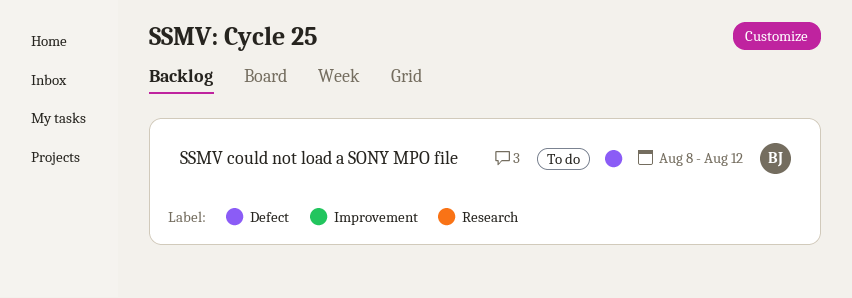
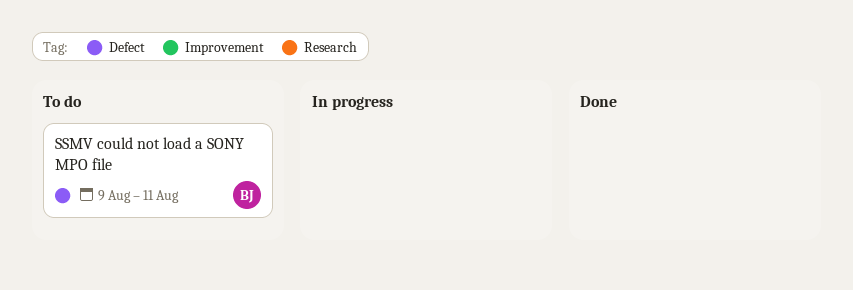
SSMV could not load a SONY MPO file, start: Aug 8 -> Aug 9
SSMV could not load a SONY MPO file, due: Aug 12 -> Aug 11

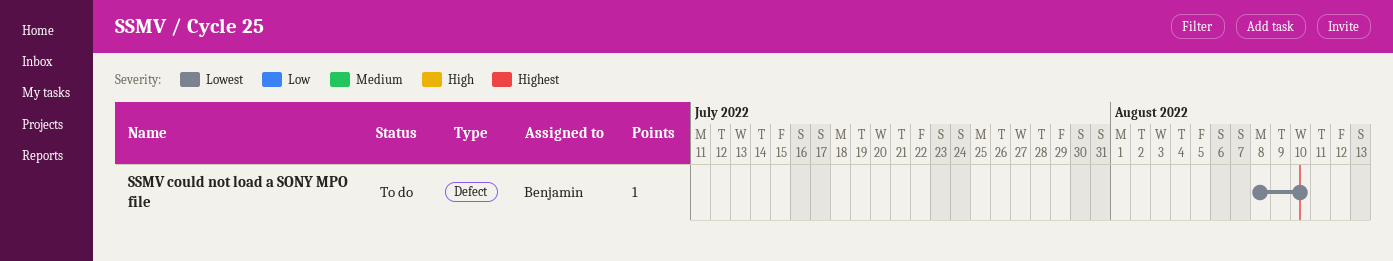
SSMV could not load a SONY MPO file, start: Aug 9 -> Aug 8
SSMV could not load a SONY MPO file, due: Aug 11 -> Aug 10

